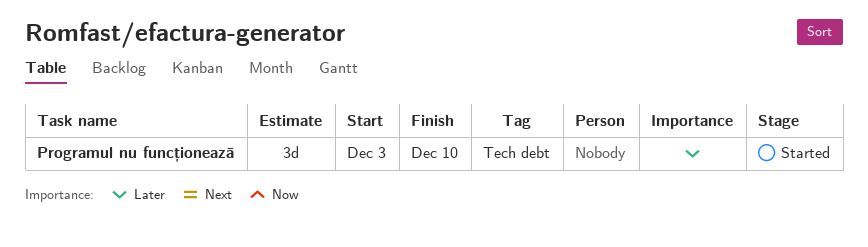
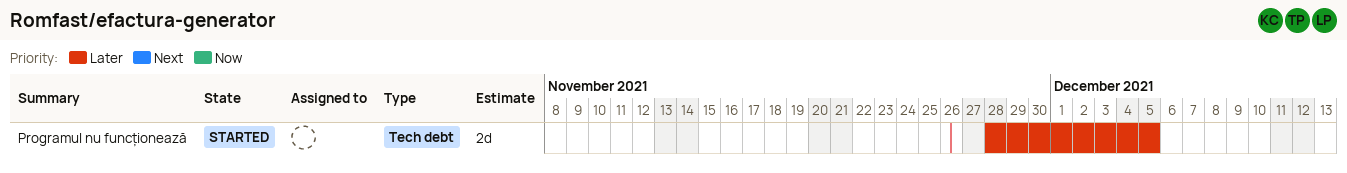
Programul nu funcționează, estimate: 3d -> 2d
Programul nu funcționează, start: Dec 3 -> Nov 28
Programul nu funcționează, due: Dec 10 -> Dec 5

